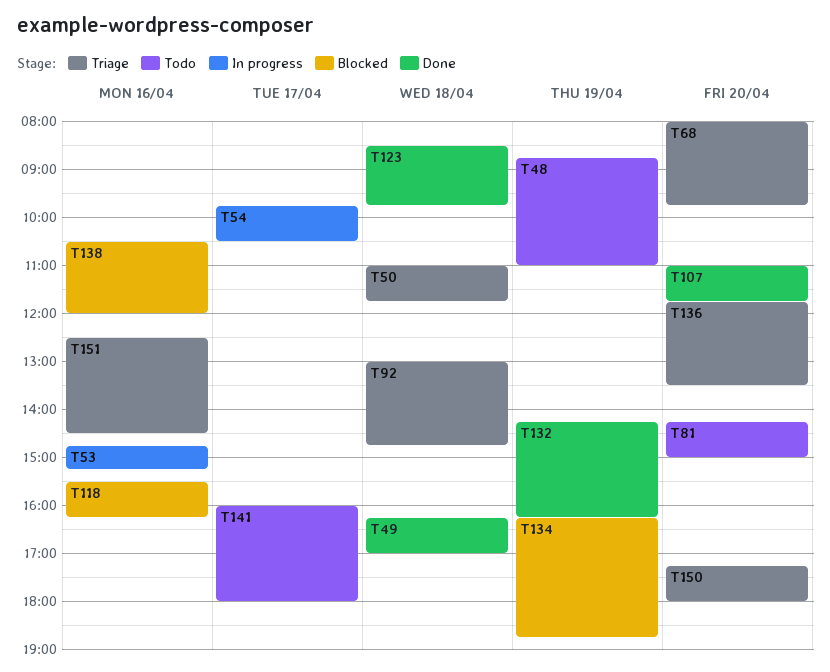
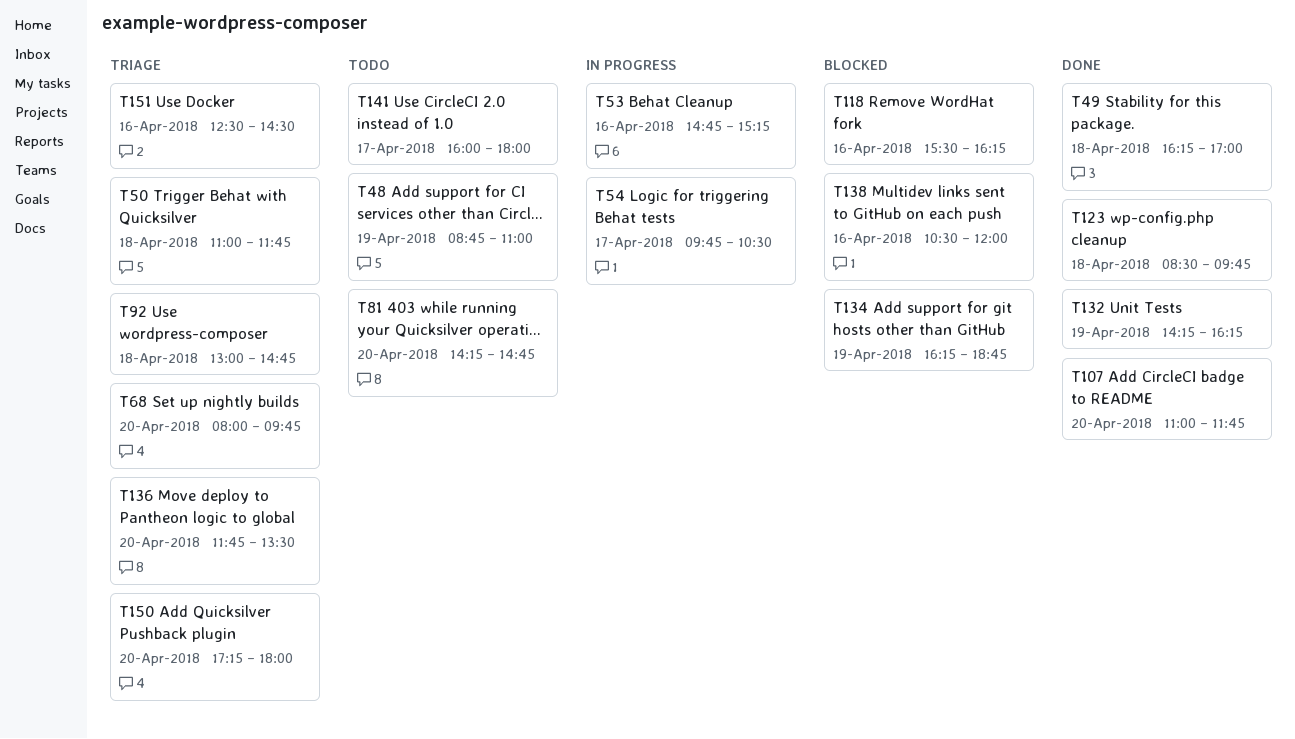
T81, ends: 15:00 -> 14:45

